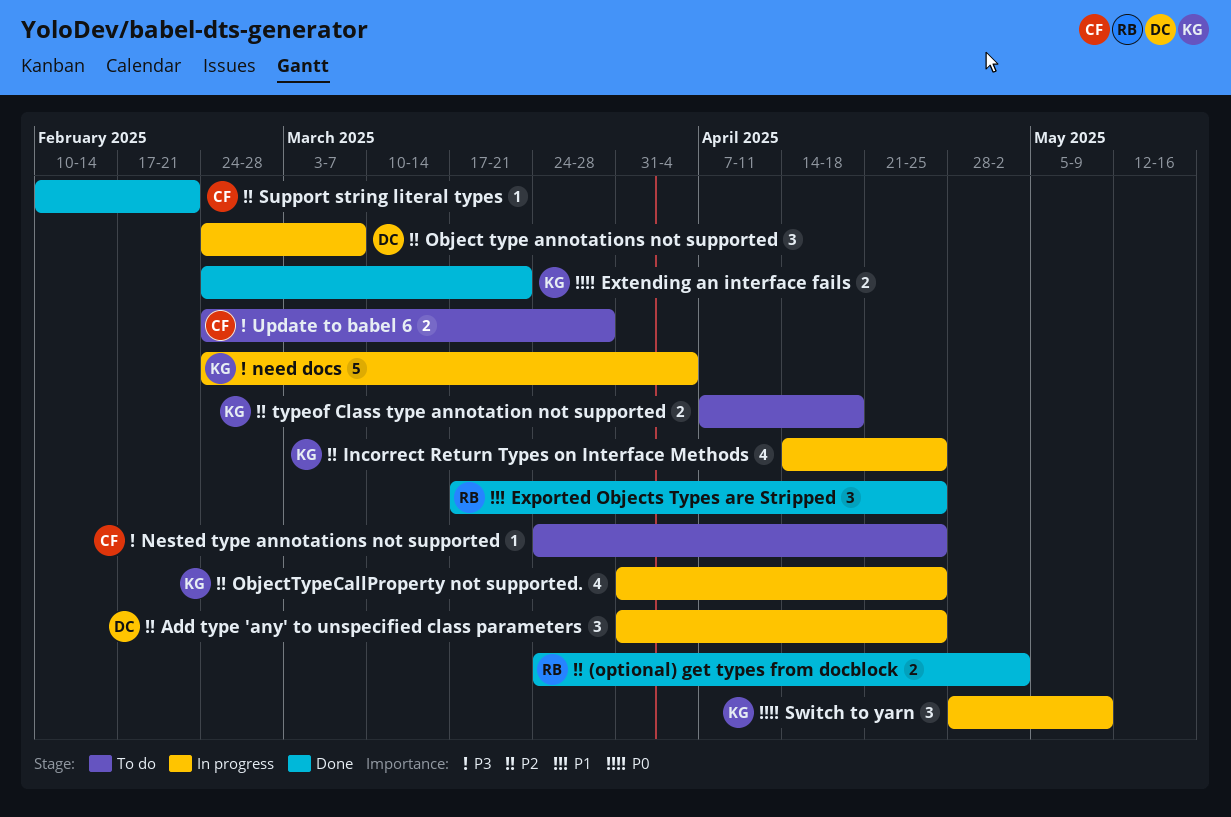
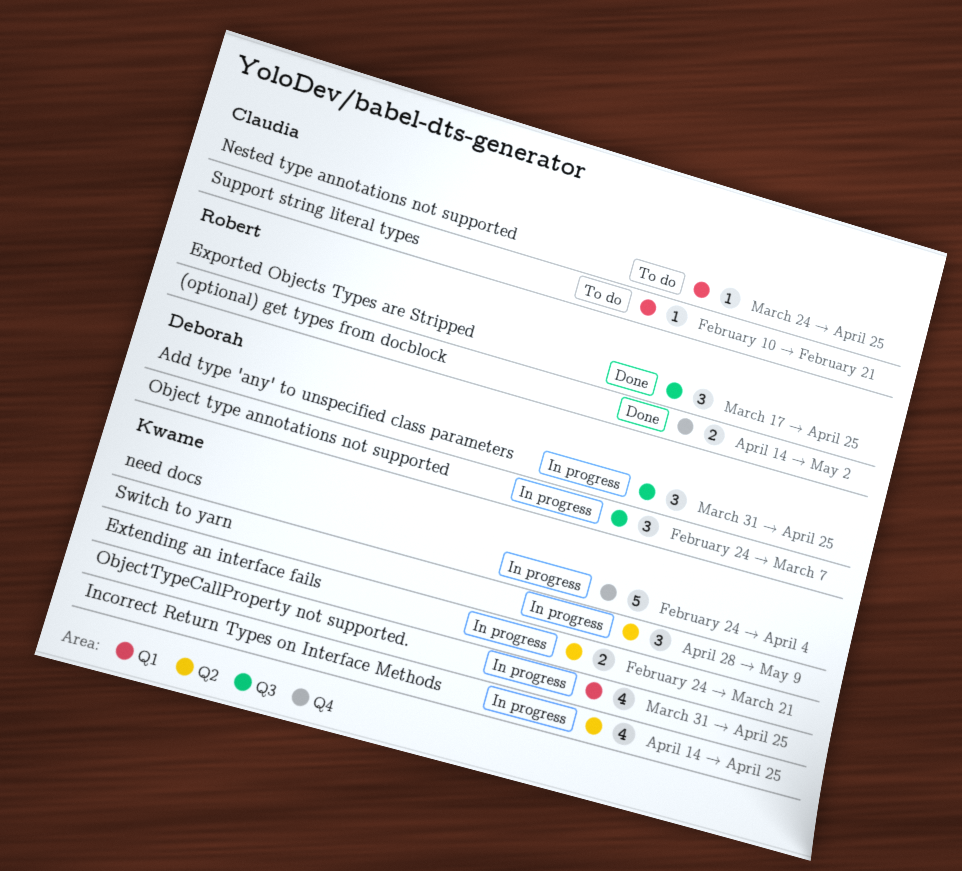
(optional) get types from docblock, start: Mar 24 -> Apr 14
Extending an interface fails, status: Done -> In progress
Support string literal types, status: Done -> To do
typeof Class type annotation not supported: present -> none
Update to babel 6: present -> none

